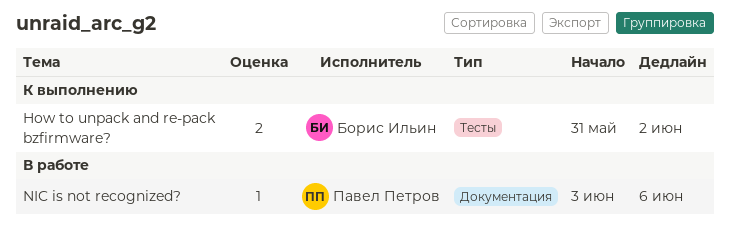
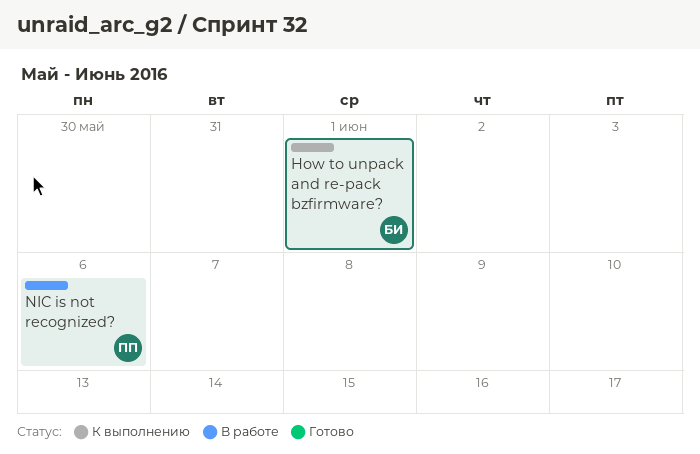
How to unpack and re-pack bzfirmware?, due: Jun 2 -> Jun 1

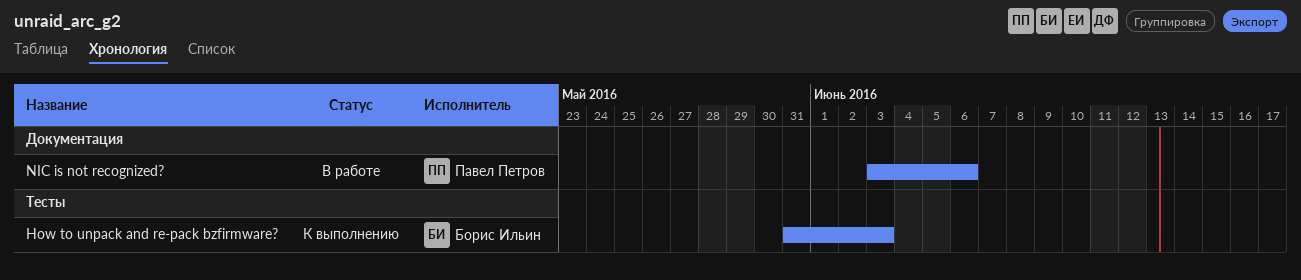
How to unpack and re-pack bzfirmware?, due: Jun 1 -> Jun 3

